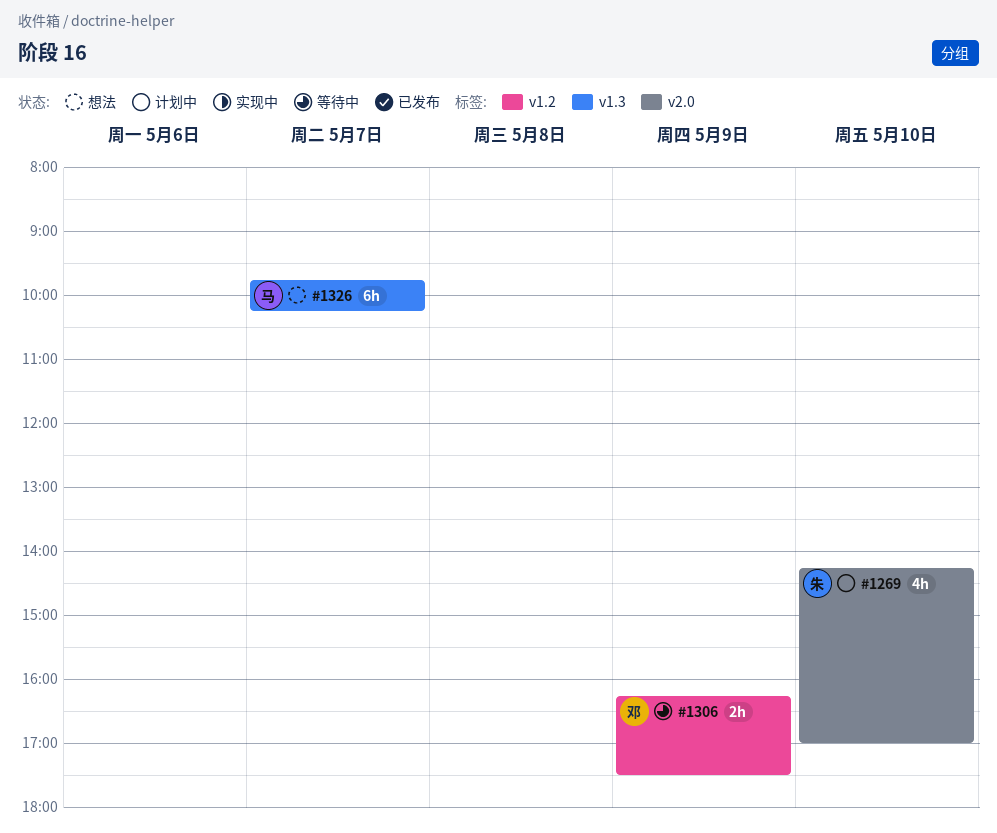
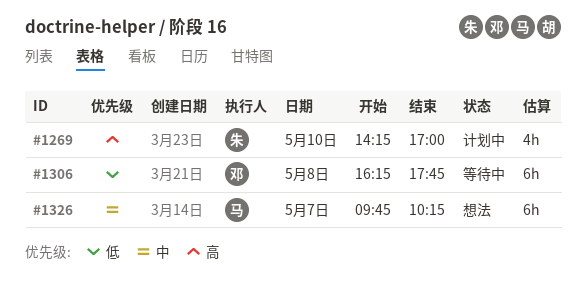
#1306, estimate: 2h -> 6h
#1306, day: May 9 -> May 8
#1306, ends: 17:30 -> 17:45

